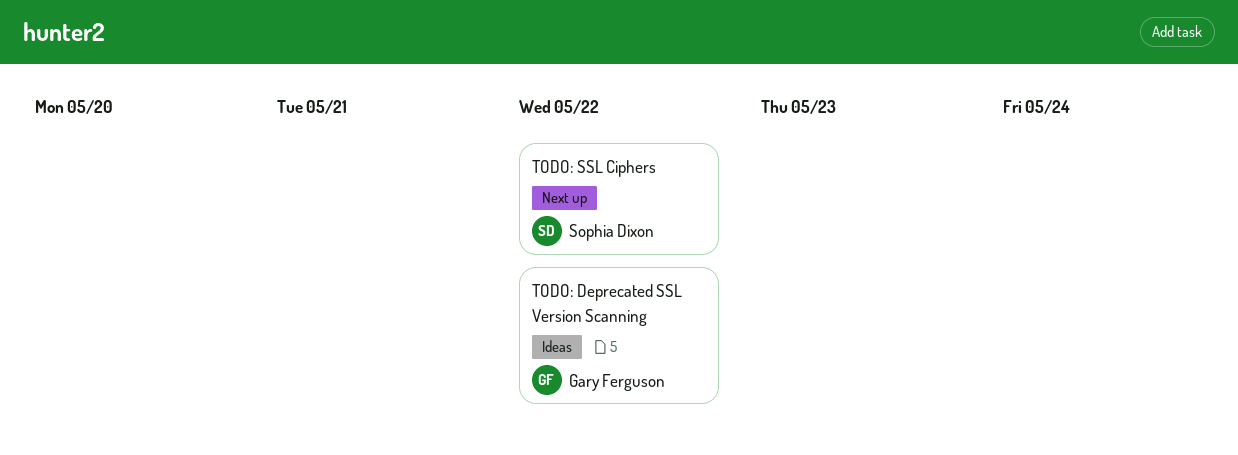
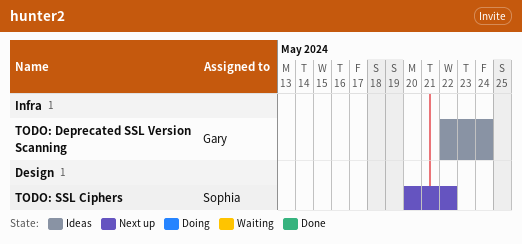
TODO: Deprecated SSL Version Scanning, due: May 22 -> May 24

